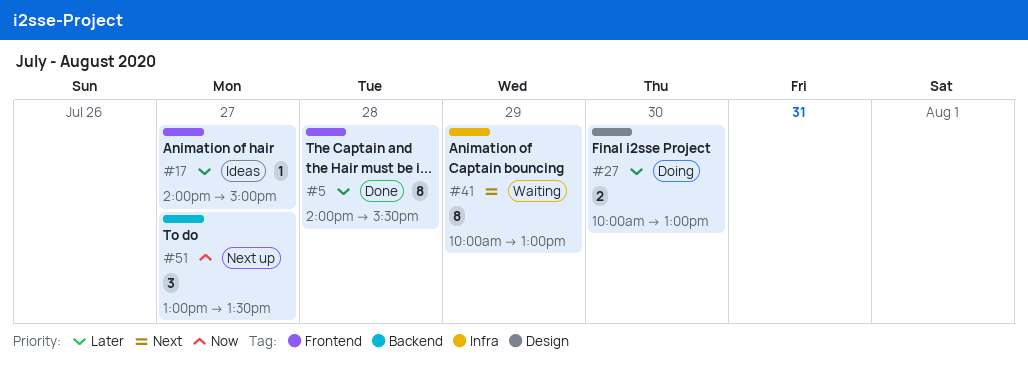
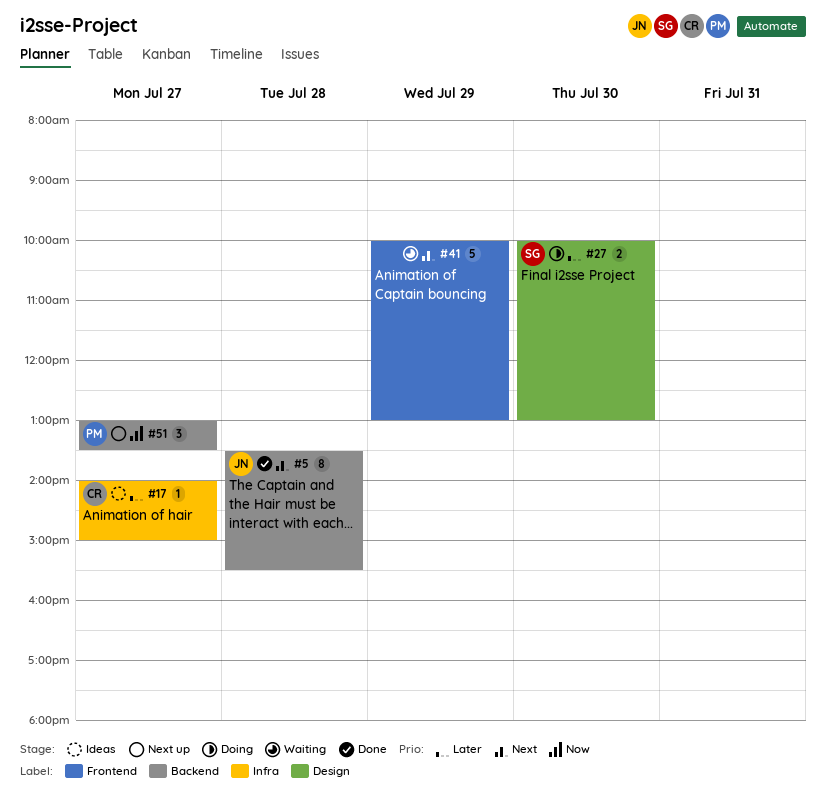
#5, priority: Later -> Next
#5, label: Frontend -> Backend
#5, begins: 14:00 -> 13:30
#17, label: Frontend -> Infra
#41, label: Infra -> Frontend
#41, estimate: 8 -> 5

